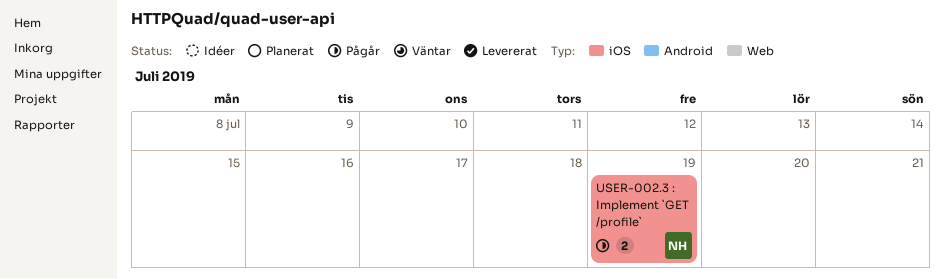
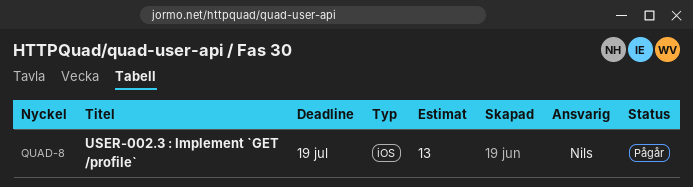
USER-002.3 : Implement `GET /profile`, estimate: 2 -> 13

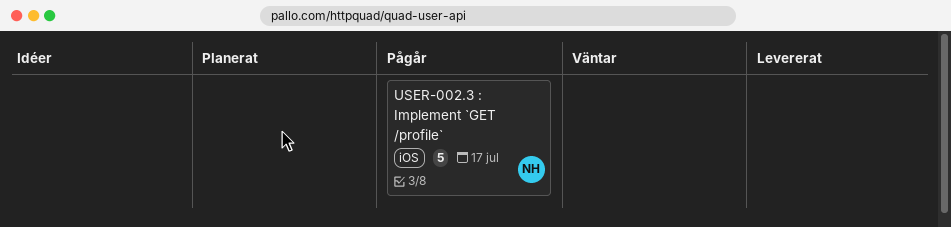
USER-002.3 : Implement `GET /profile`, estimate: 13 -> 5
USER-002.3 : Implement `GET /profile`, due: Jul 19 -> Jul 17

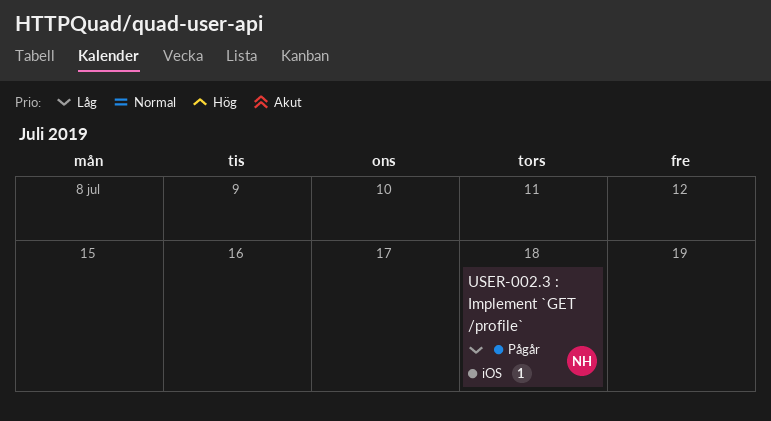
USER-002.3 : Implement `GET /profile`, estimate: 5 -> 1
USER-002.3 : Implement `GET /profile`, due: Jul 17 -> Jul 18

